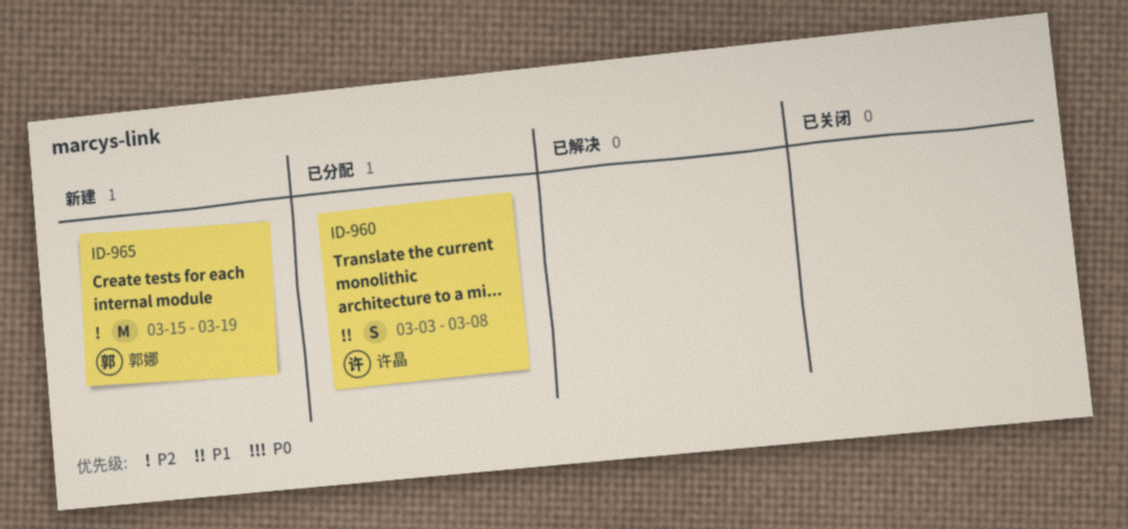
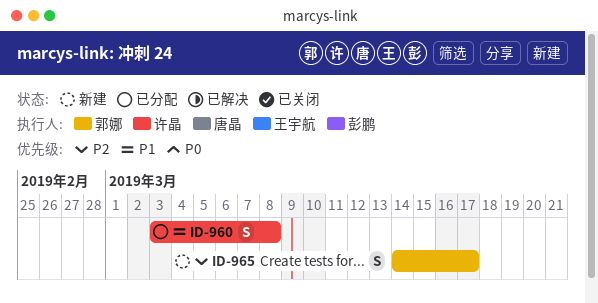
ID-965, estimate: M -> S
ID-965, start: Mar 15 -> Mar 14
ID-965, due: Mar 19 -> Mar 17

